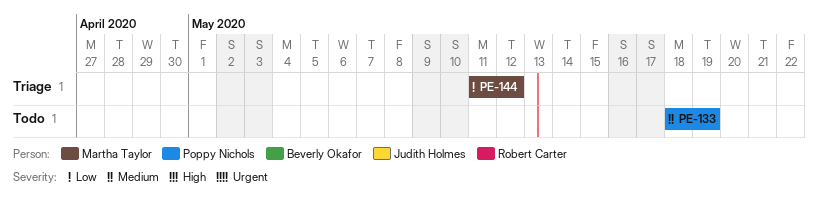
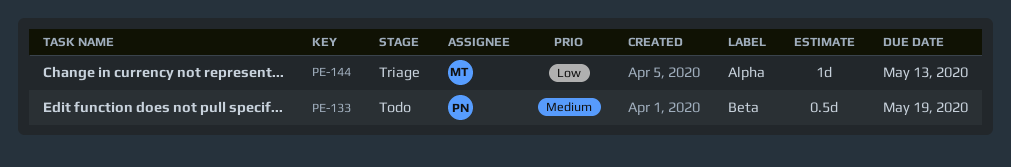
PE-144, due: May 12 -> May 13

